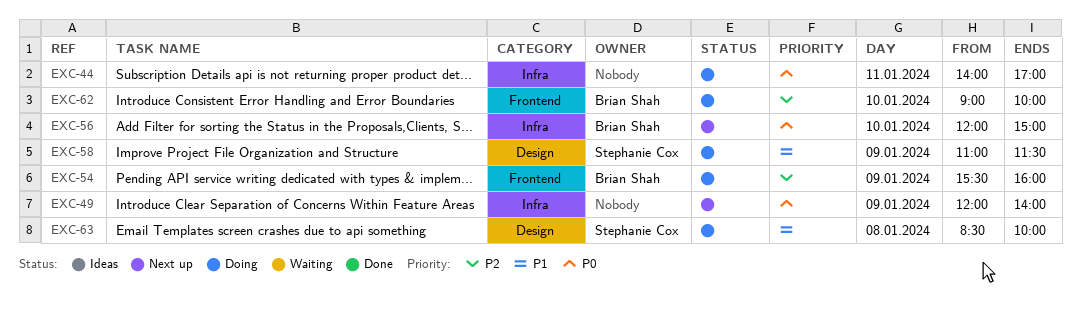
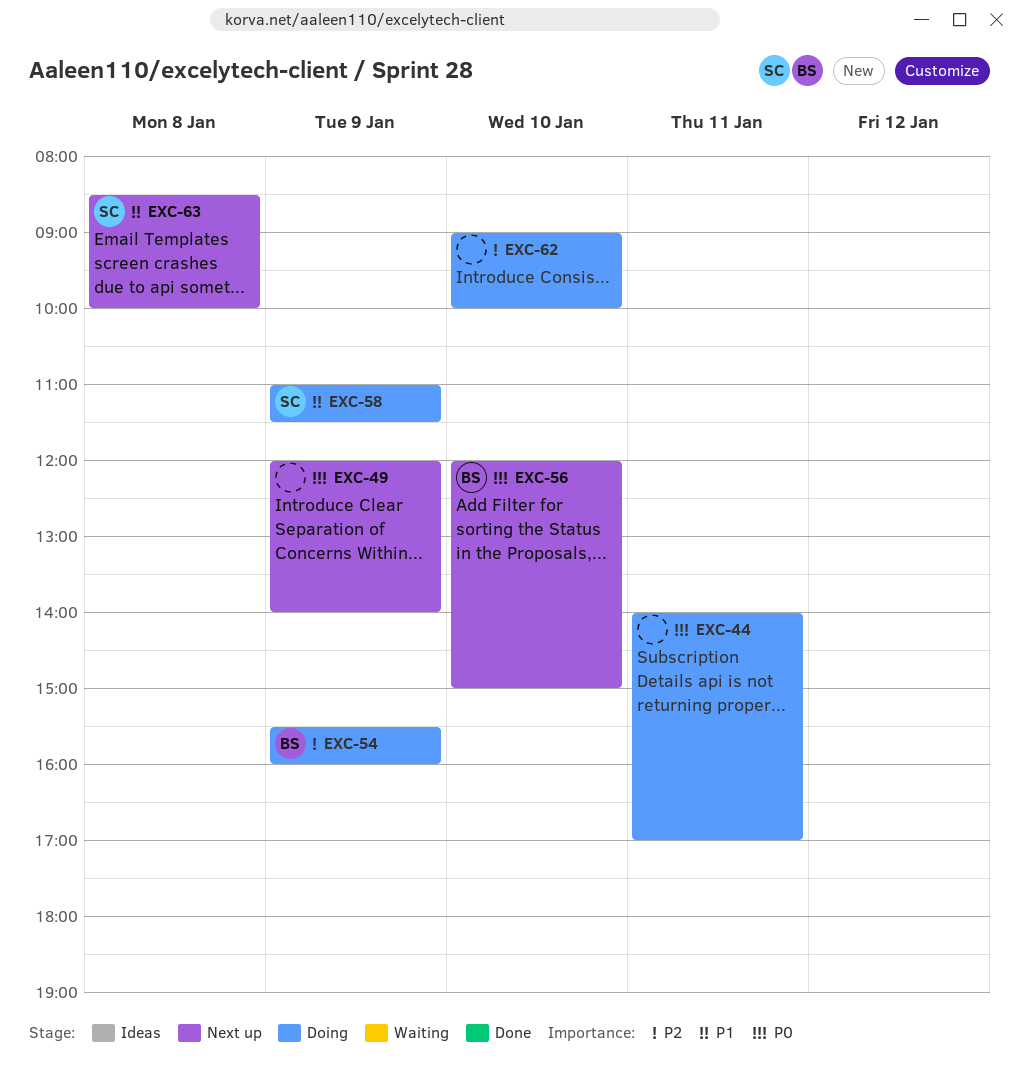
EXC-62, owner: Brian Shah -> none
EXC-63, status: Doing -> Next up

